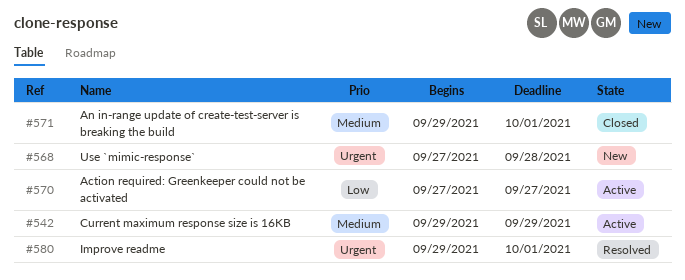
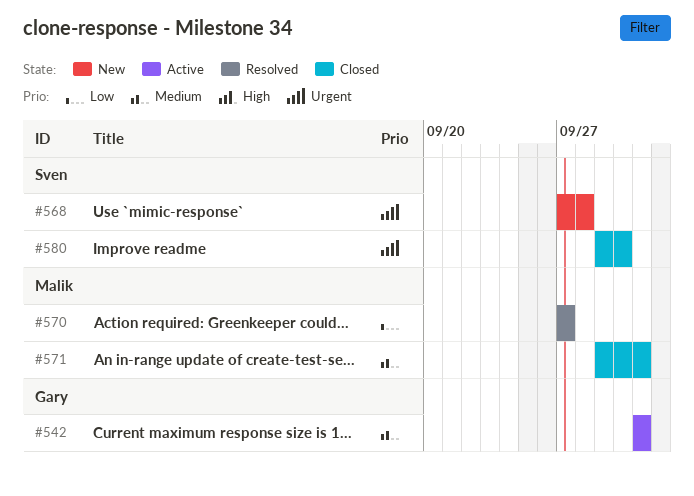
#542, start: Sep 29 -> Oct 1
#542, due: Sep 29 -> Oct 1
#570, status: Active -> Resolved
#580, status: Resolved -> Closed
#580, due: Oct 1 -> Sep 30

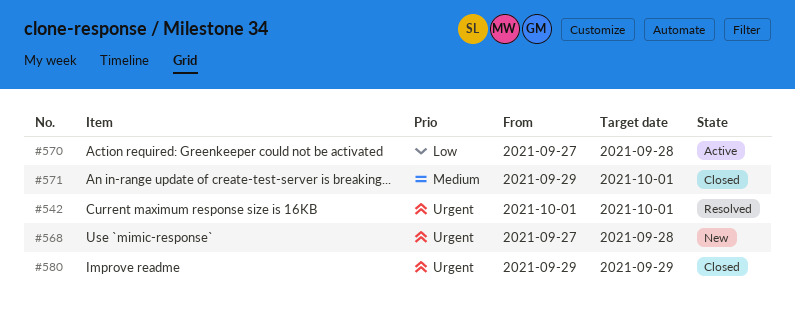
#542, status: Active -> Resolved
#542, priority: Medium -> Urgent
#570, status: Resolved -> Active
#570, due: Sep 27 -> Sep 28
#580, due: Sep 30 -> Sep 29

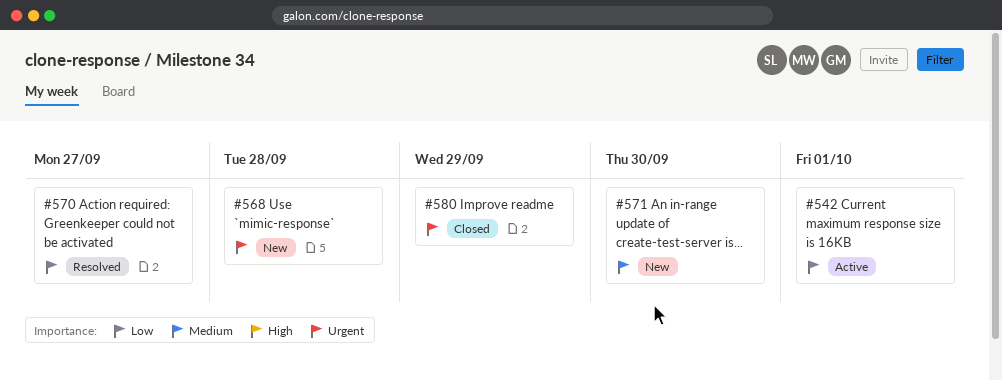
#542, status: Resolved -> Active
#542, priority: Urgent -> Low
#570, status: Active -> Resolved
#570, due: Sep 28 -> Sep 27
#571, status: Closed -> New
#571, due: Oct 1 -> Sep 30

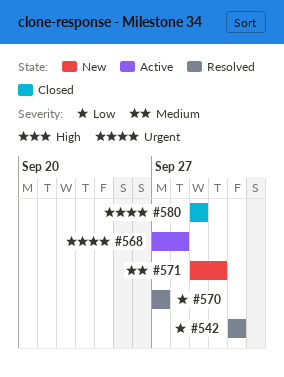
#542, status: Active -> Resolved
#568, status: New -> Active

